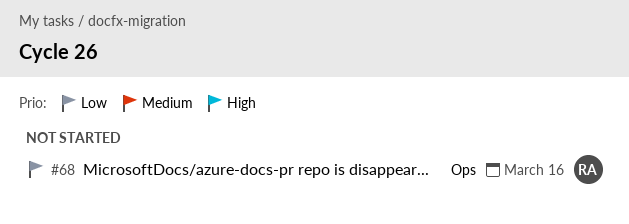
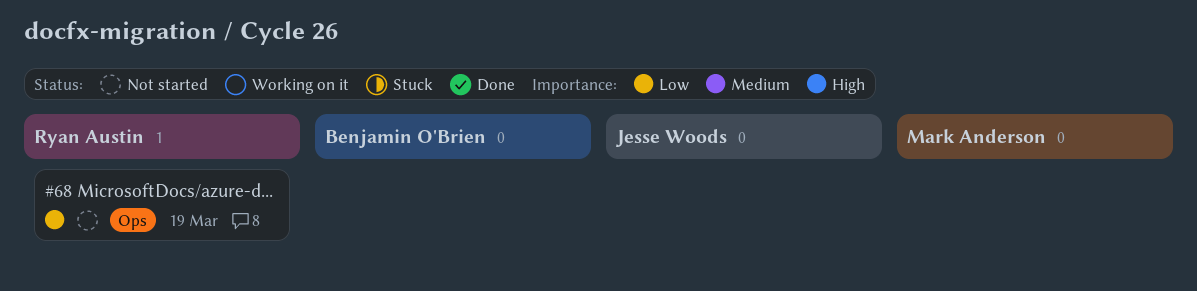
#68, due: Mar 16 -> Mar 19

